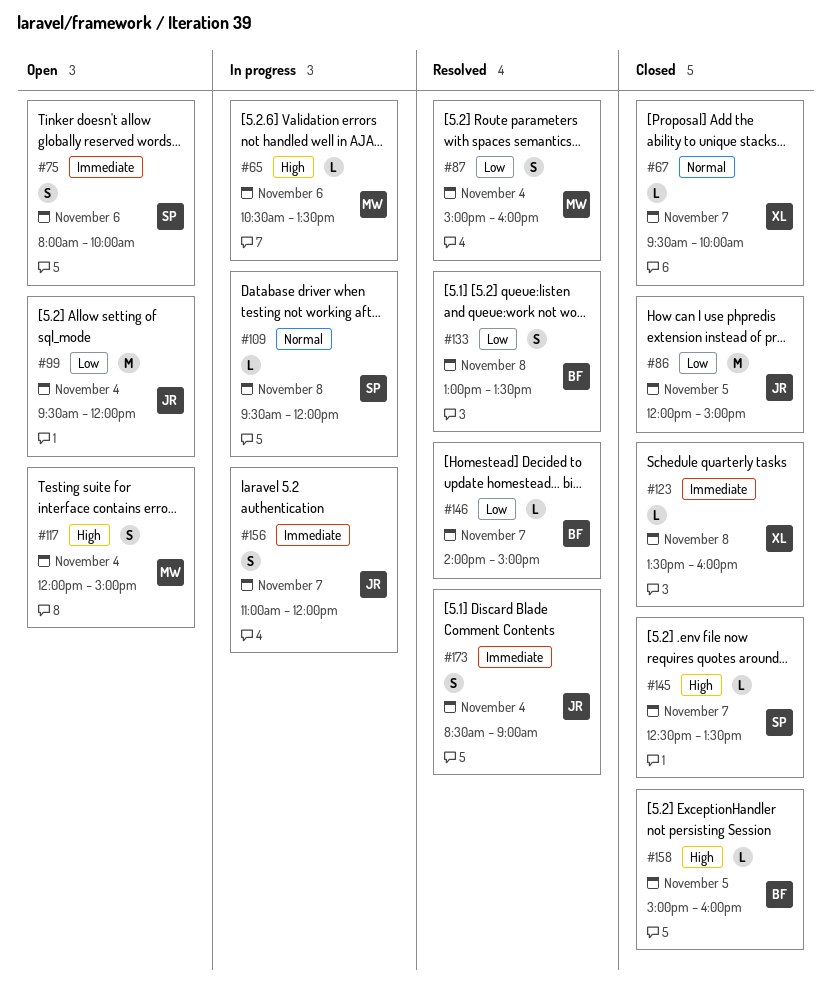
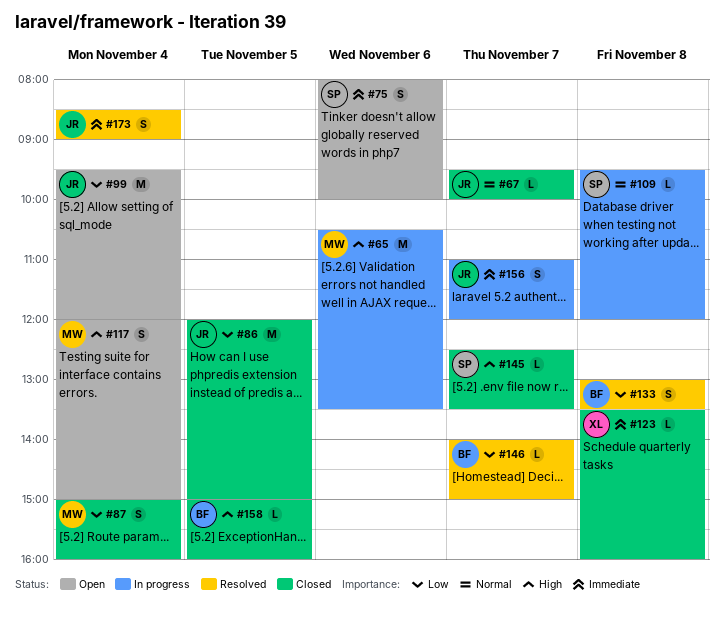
#65, estimate: L -> M
#67, owner: XL -> JR
#87, status: Resolved -> Closed

